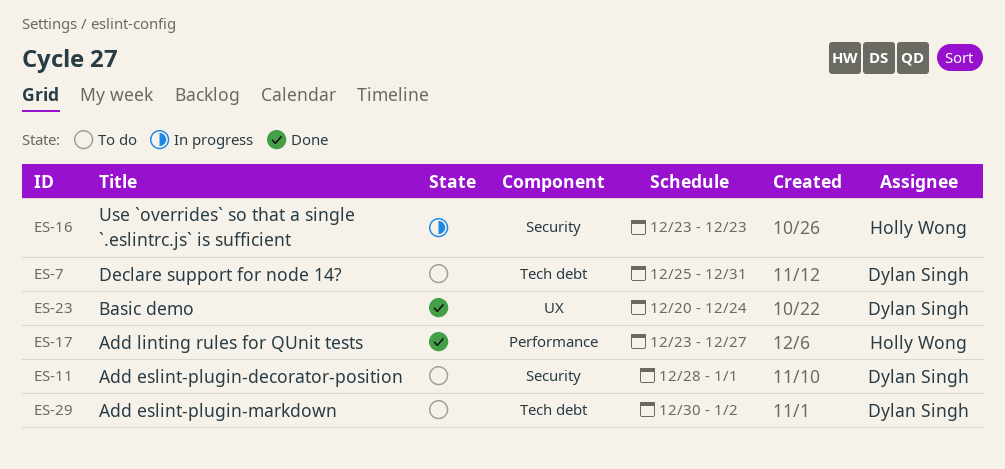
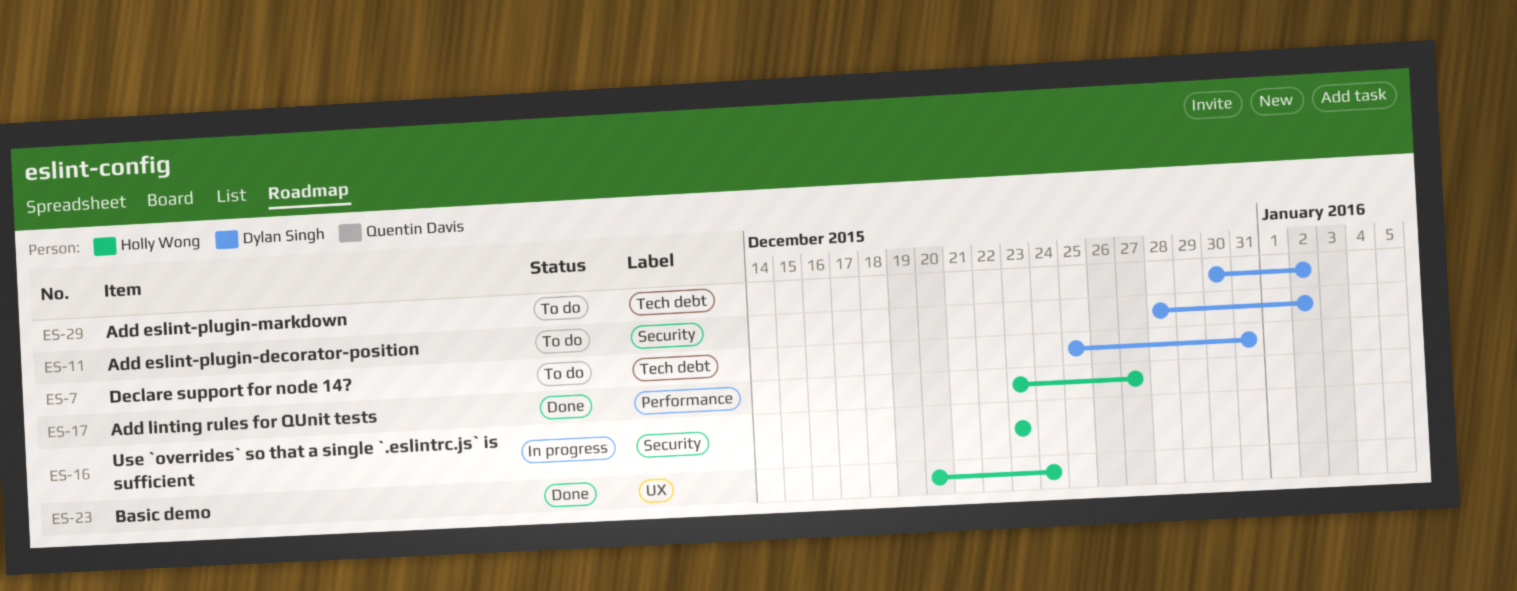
ES-11, due: Jan 1 -> Jan 2
ES-23, owner: Dylan Singh -> Holly Wong

